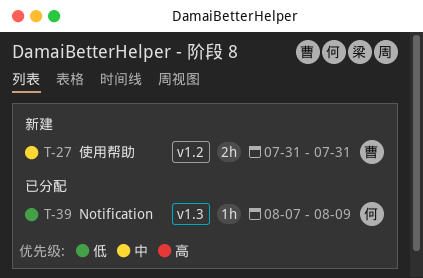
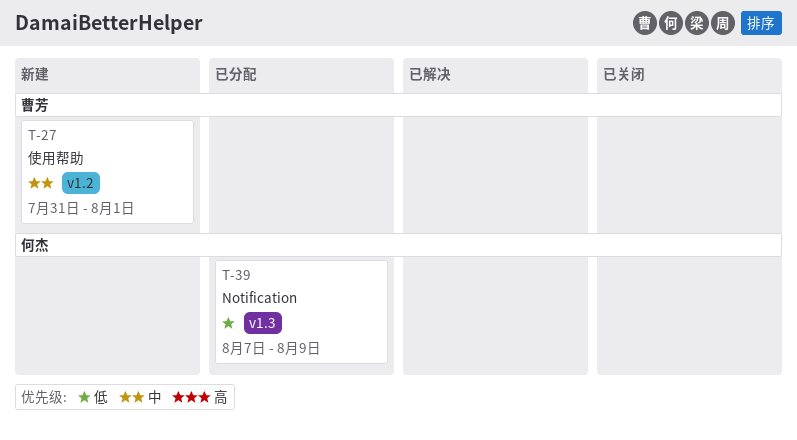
T-27, due: Jul 31 -> Aug 1

